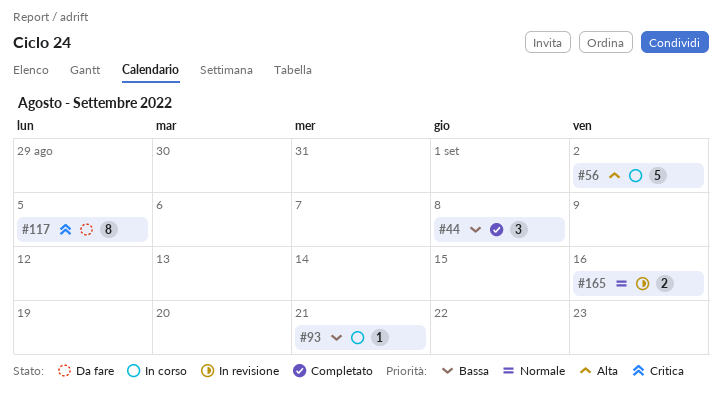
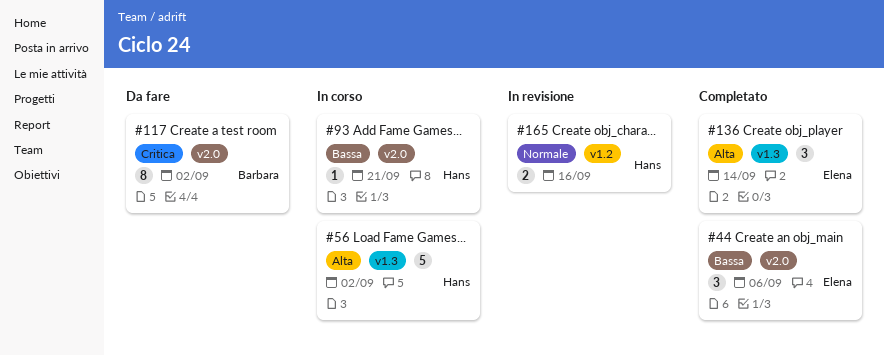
#44, due: Sep 8 -> Sep 6
#117, due: Sep 5 -> Sep 2
#136: none -> present

